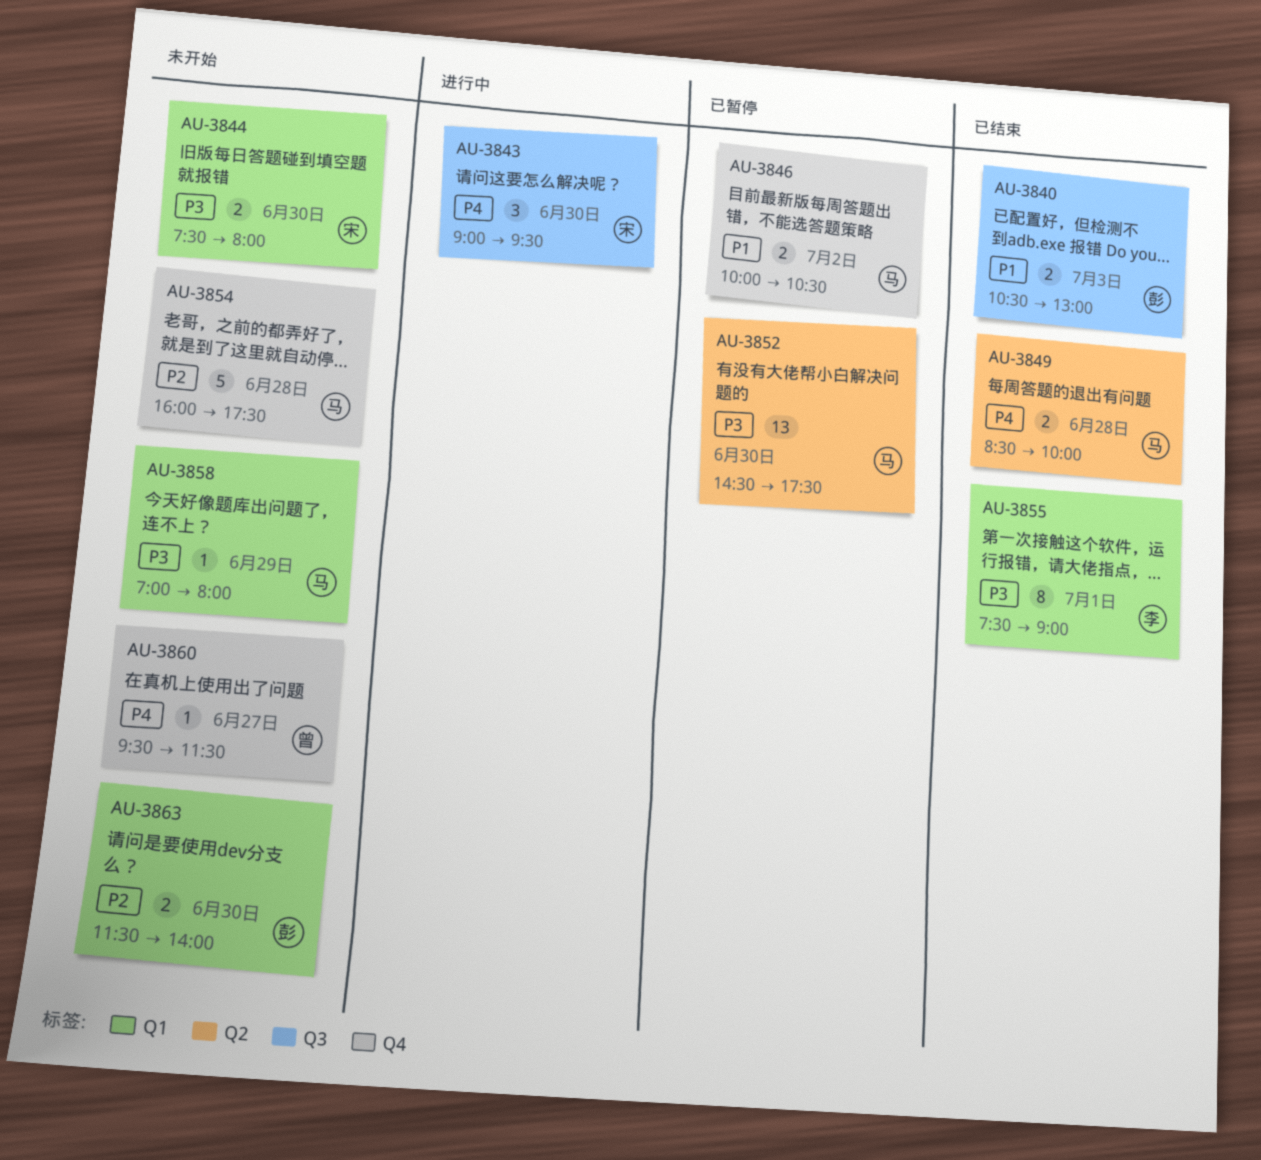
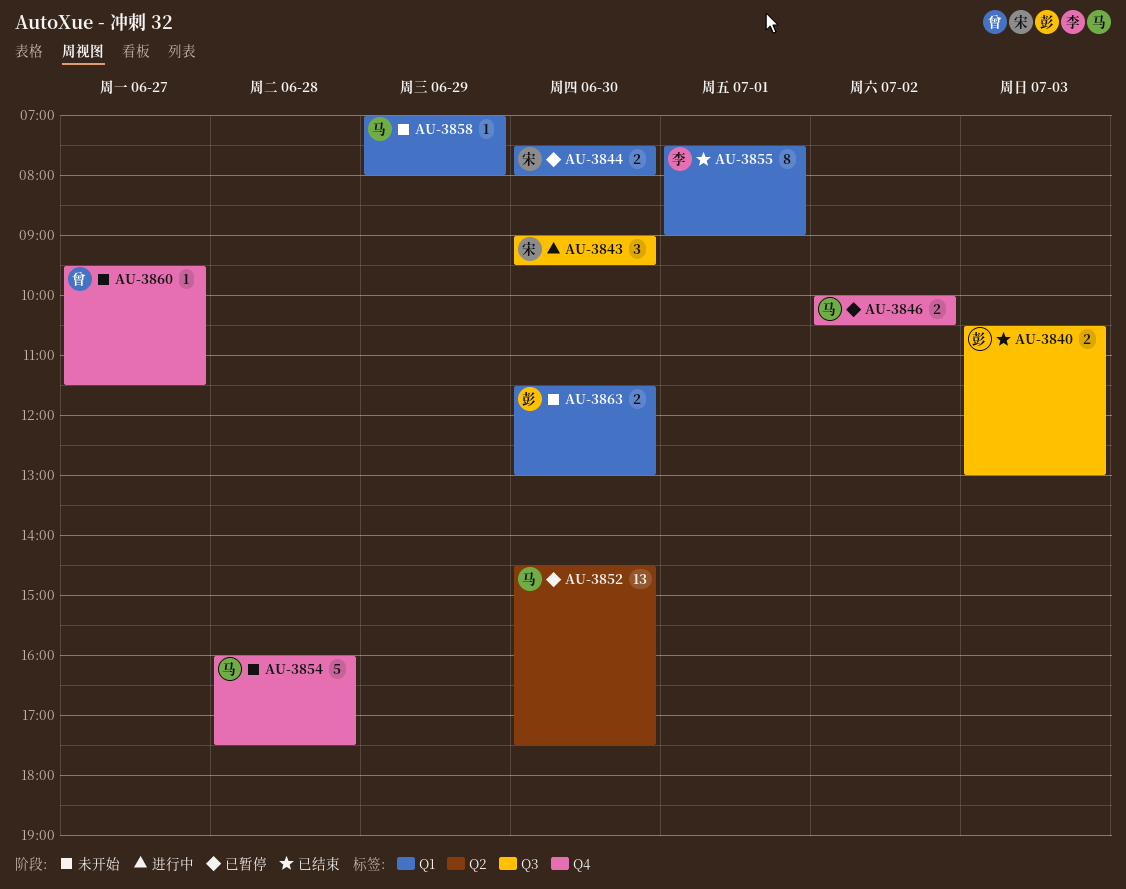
AU-3844, status: 未开始 -> 已暂停
AU-3849: present -> none
AU-3863, ends: 14:00 -> 13:00

